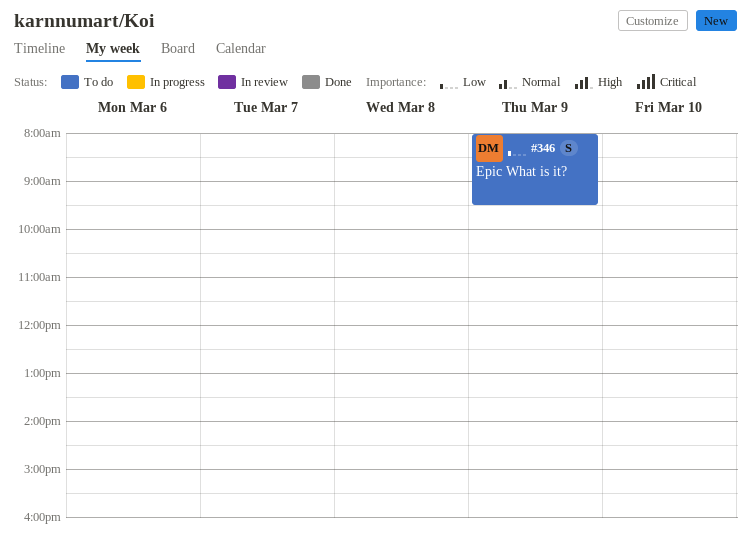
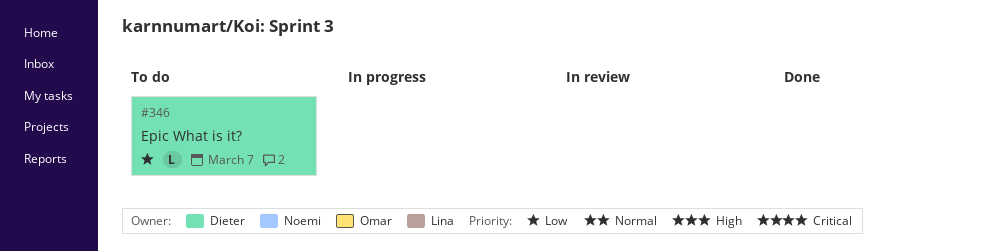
#346, estimate: S -> L
#346, day: Mar 9 -> Mar 7

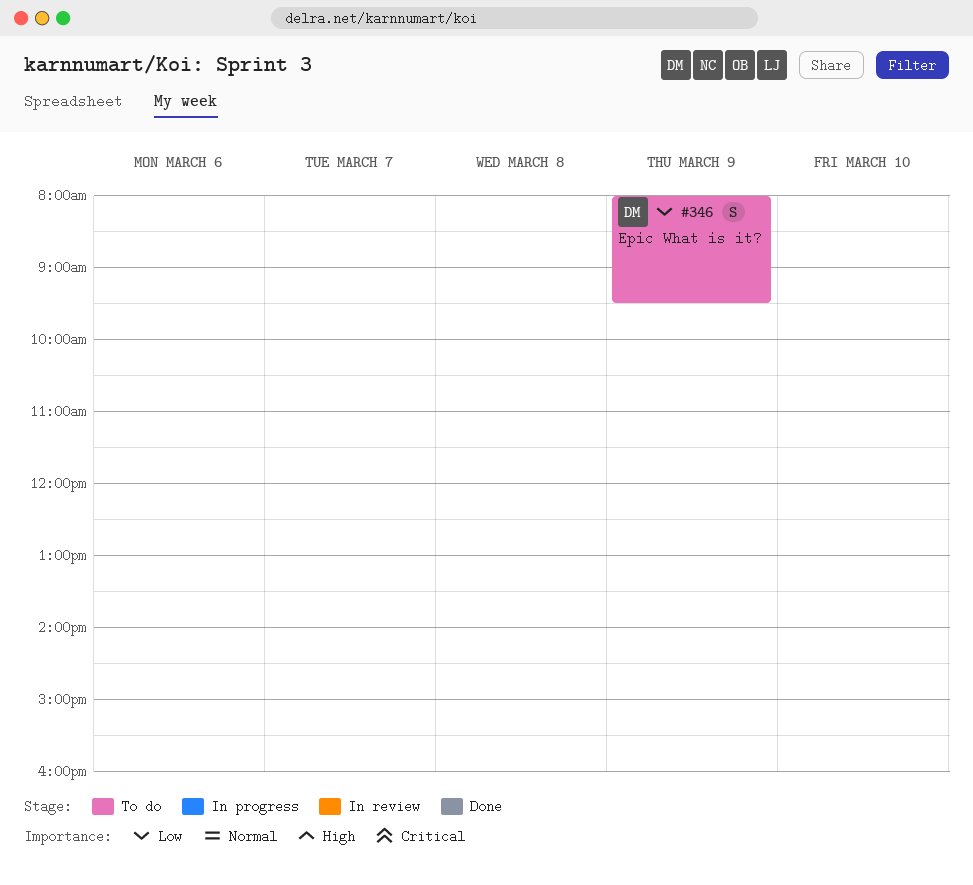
#346, estimate: L -> S
#346, day: Mar 7 -> Mar 9

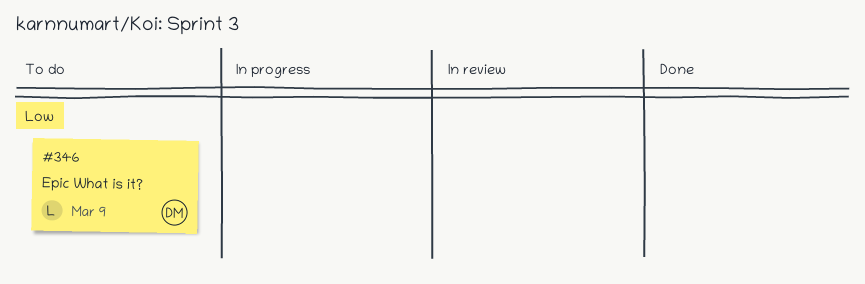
#346, estimate: S -> L

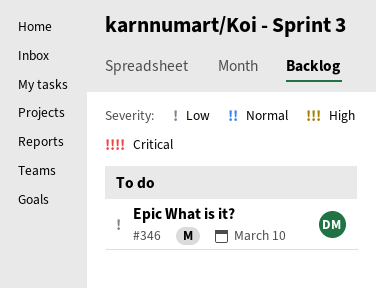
#346, estimate: L -> M
#346, day: Mar 9 -> Mar 10

